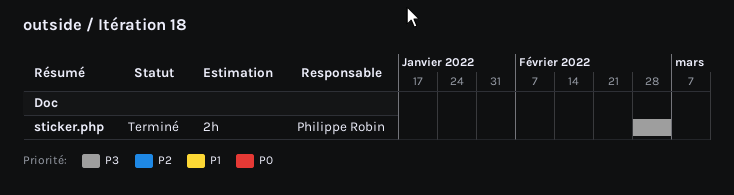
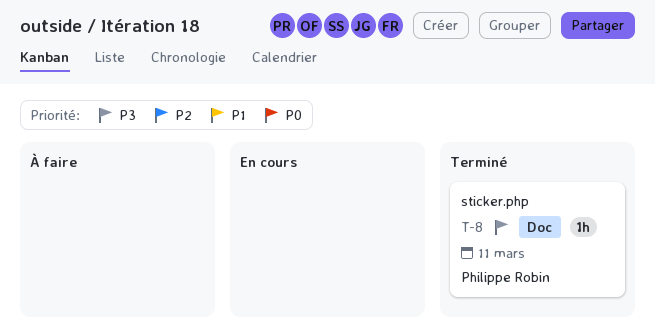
sticker.php, estimate: 2h -> 1h
sticker.php, due: Mar 4 -> Mar 11

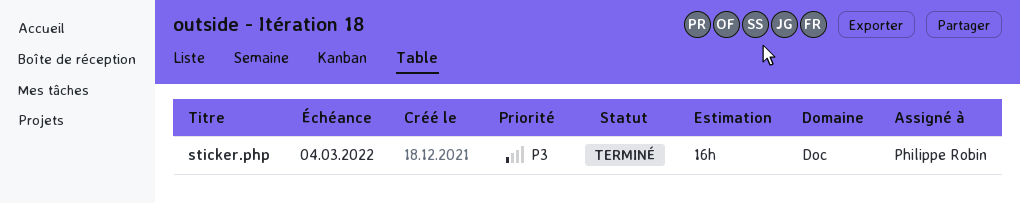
sticker.php, estimate: 1h -> 16h
sticker.php, due: Mar 11 -> Mar 4

